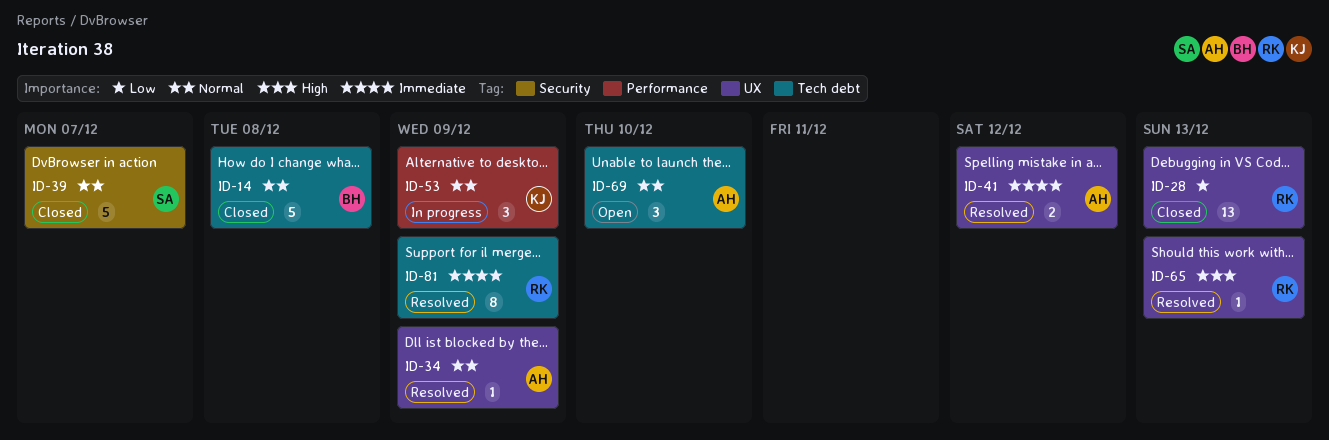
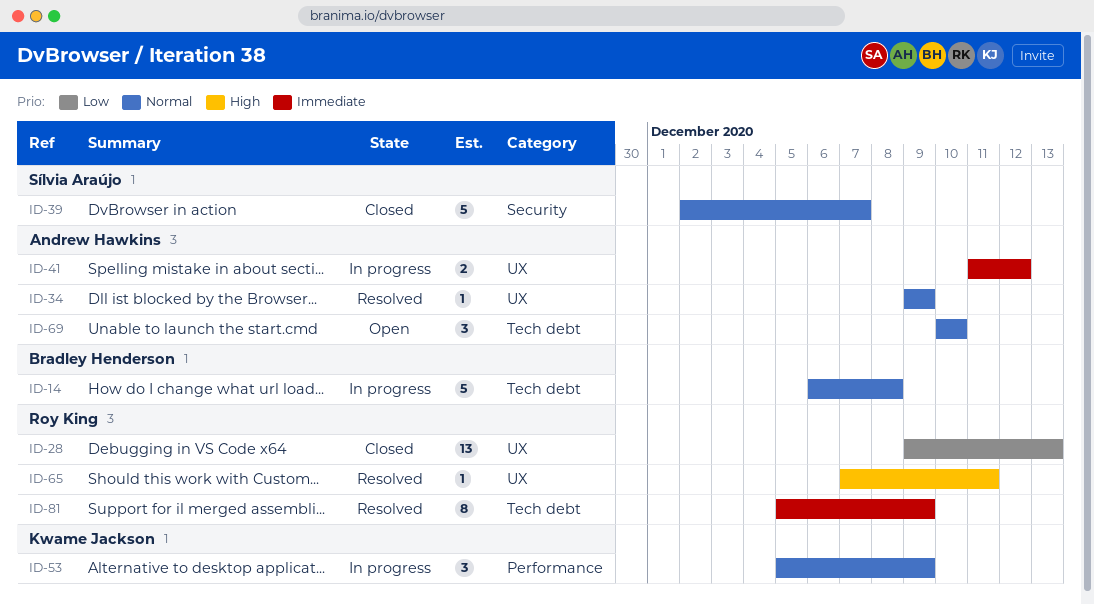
ID-14, status: Closed -> In progress
ID-41, status: Resolved -> In progress
ID-65, due: Dec 13 -> Dec 11

